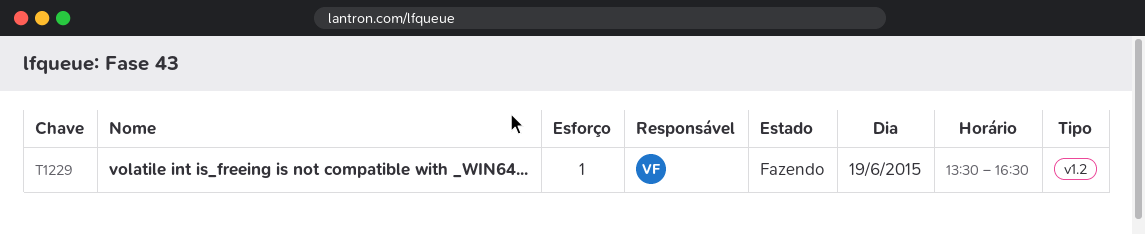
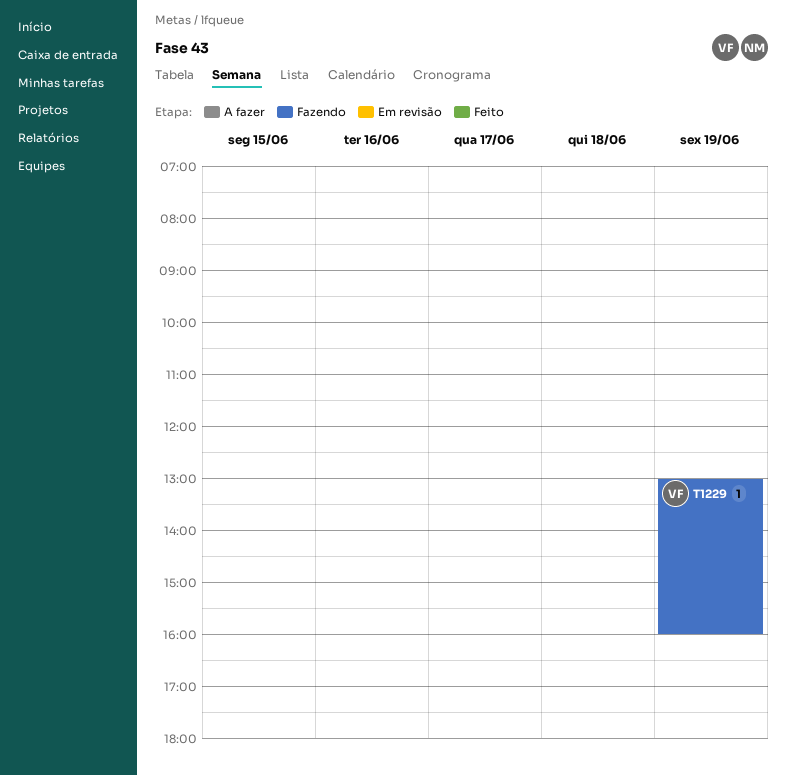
T1229, begins: 13:30 -> 13:00
T1229, ends: 16:30 -> 16:00

